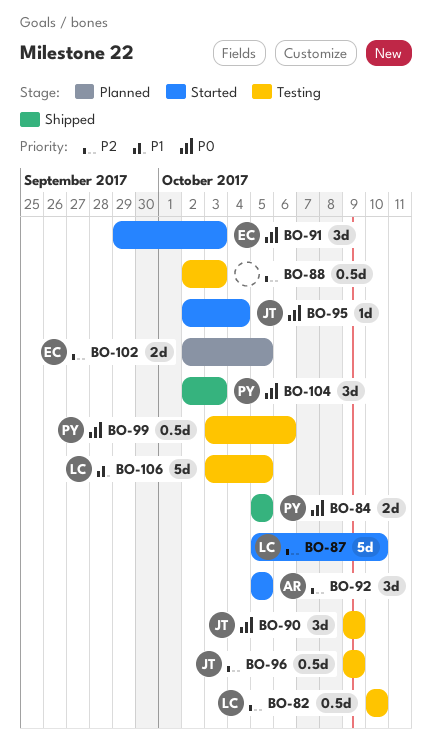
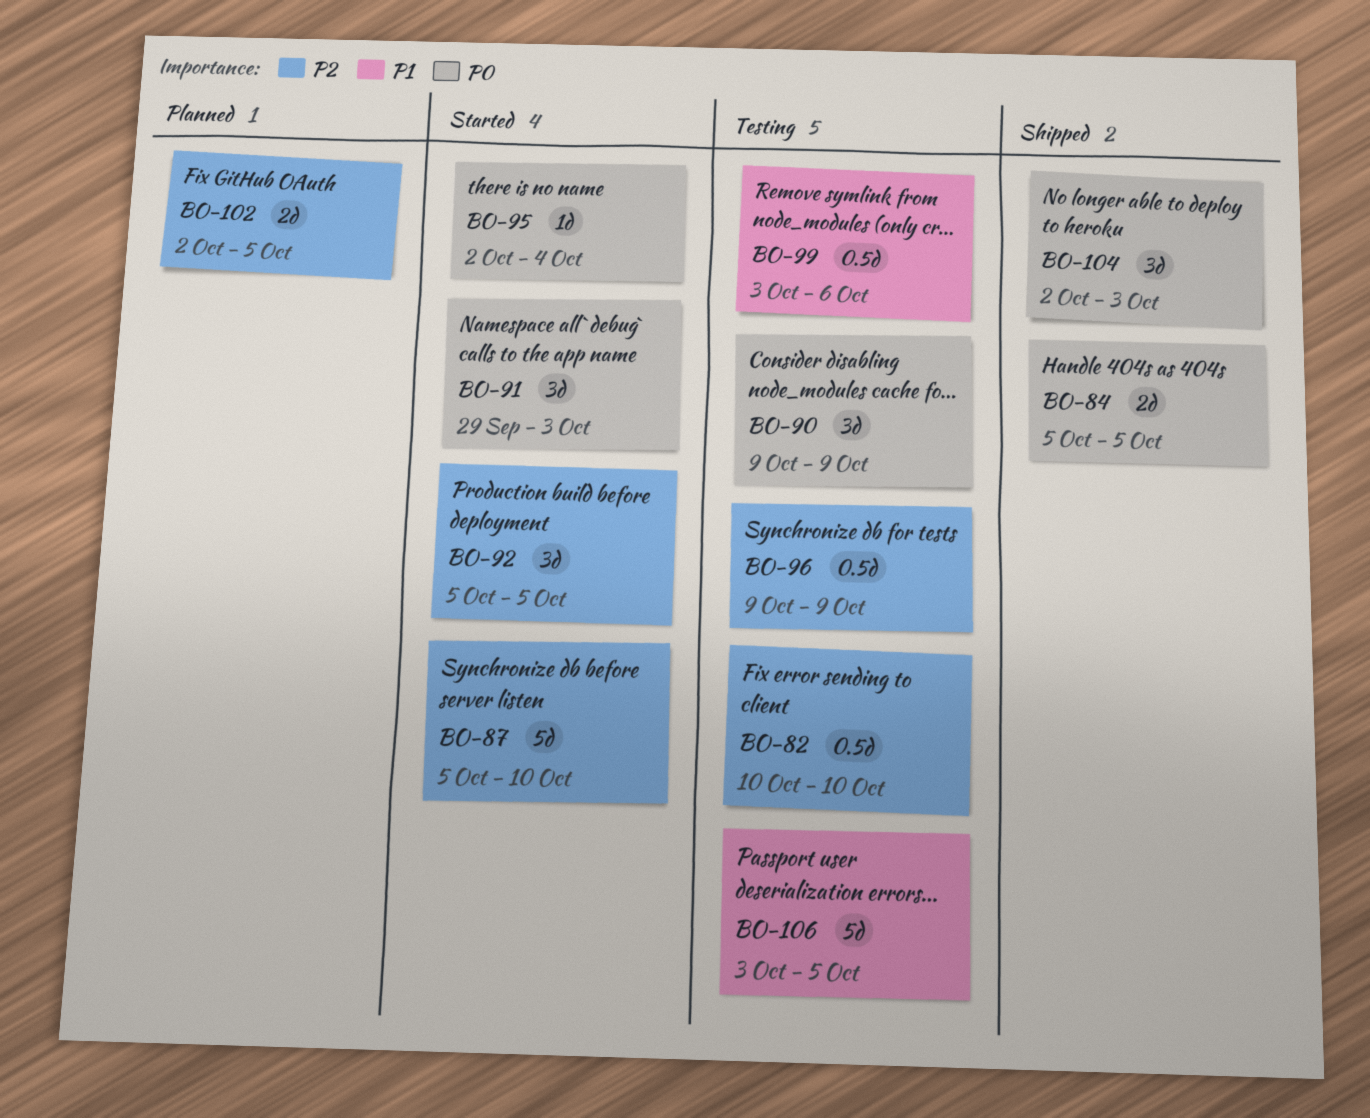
BO-88: present -> none
BO-99, priority: P0 -> P1

